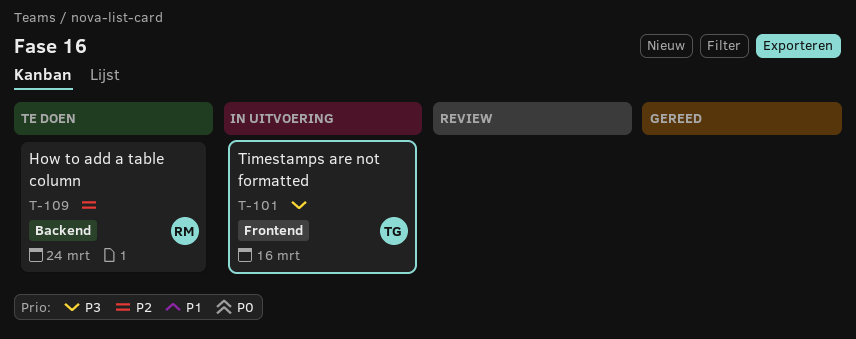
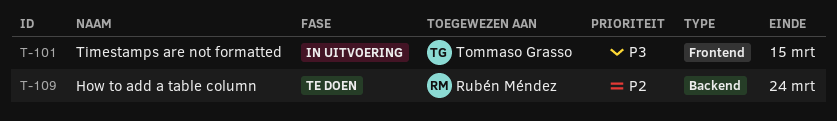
T-101, due: Mar 16 -> Mar 15

